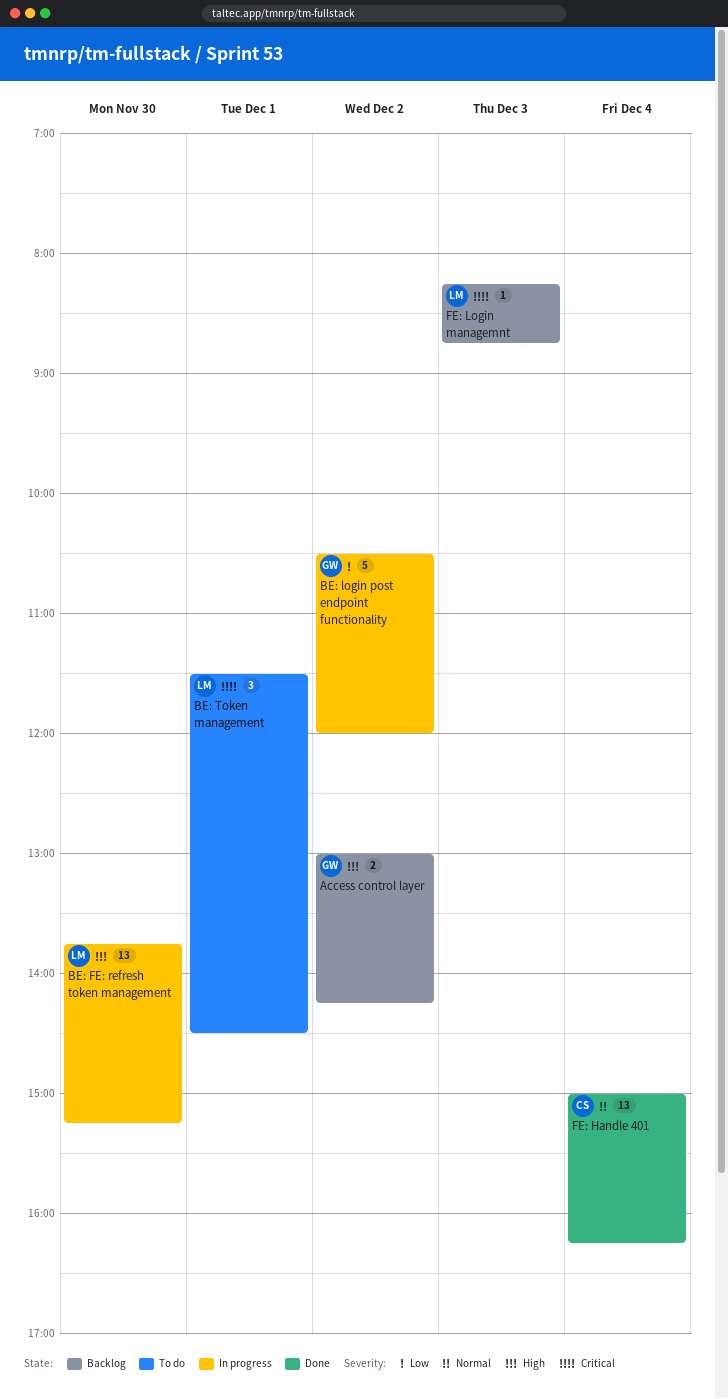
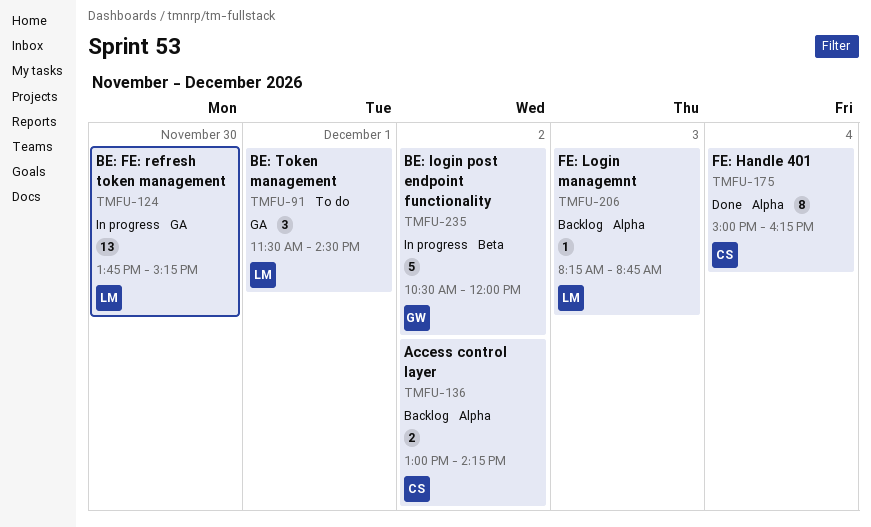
Access control layer, owner: GW -> CS
FE: Handle 401, estimate: 13 -> 8

